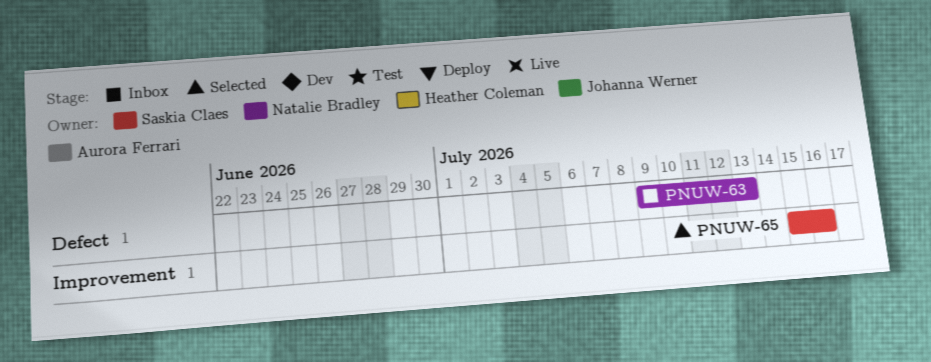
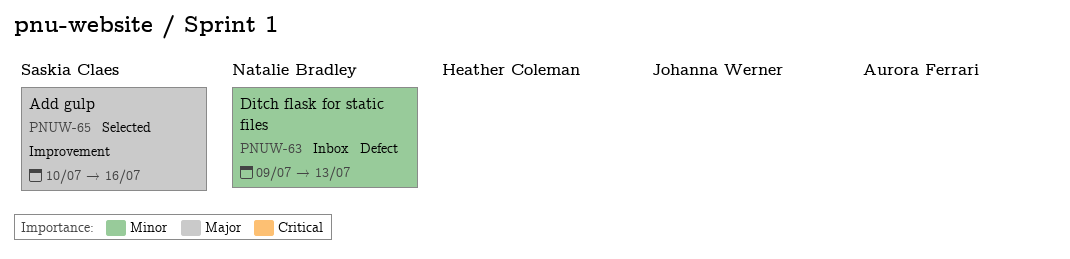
PNUW-65, start: Jul 15 -> Jul 10

